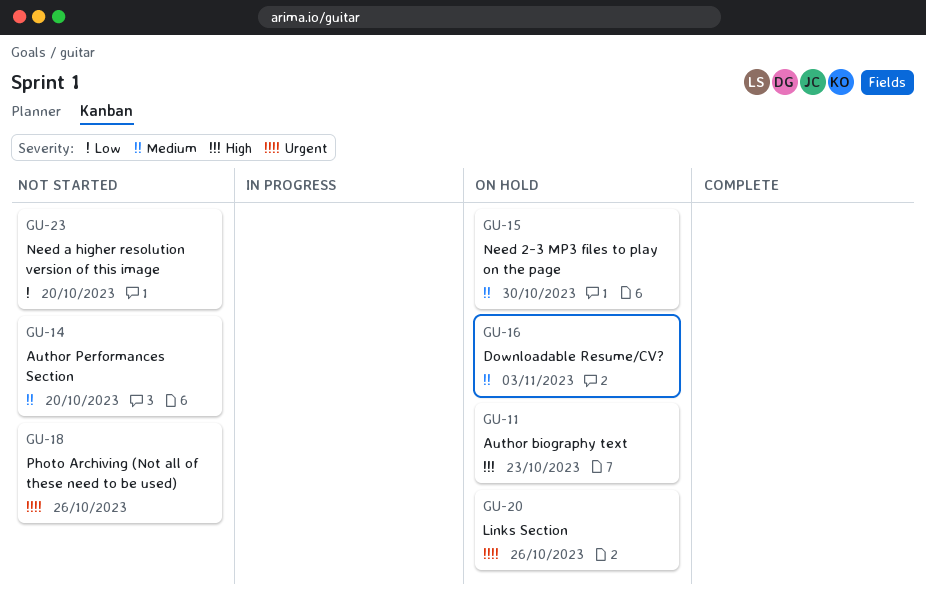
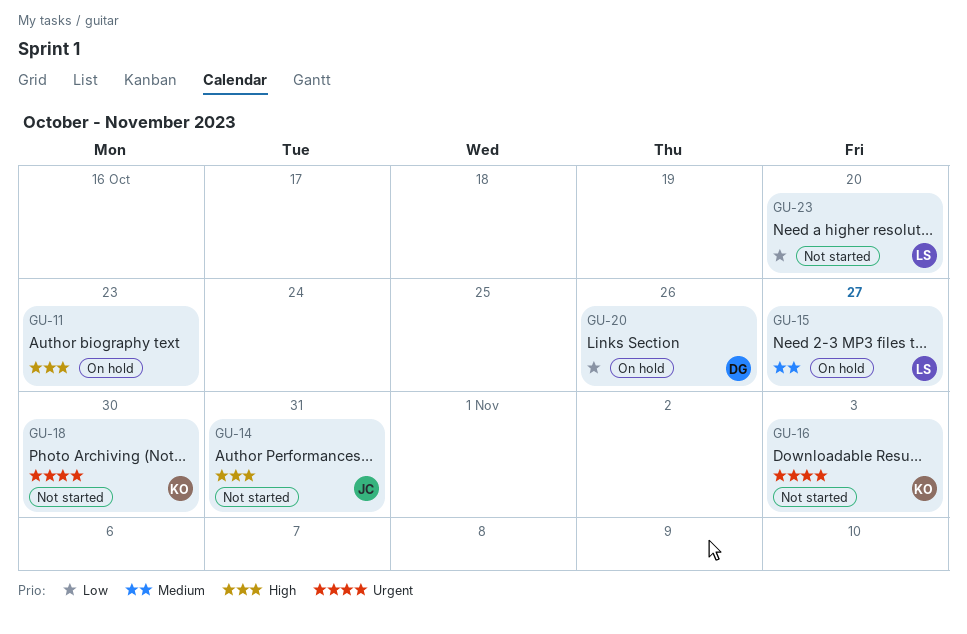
GU-14, priority: Medium -> High
GU-14, due: Oct 20 -> Oct 31
GU-15, due: Oct 30 -> Oct 27
GU-16, status: On hold -> Not started
GU-16, priority: Medium -> Urgent
GU-18, due: Oct 26 -> Oct 30
GU-20, priority: Urgent -> Low

